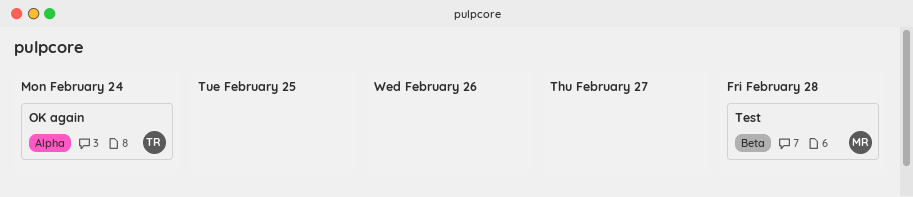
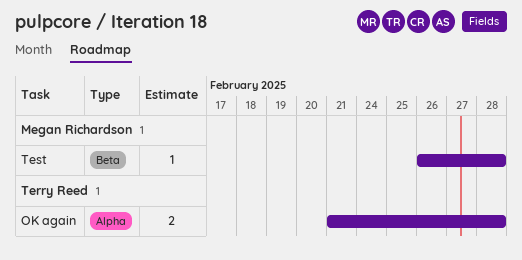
OK again, due: Feb 24 -> Feb 28

